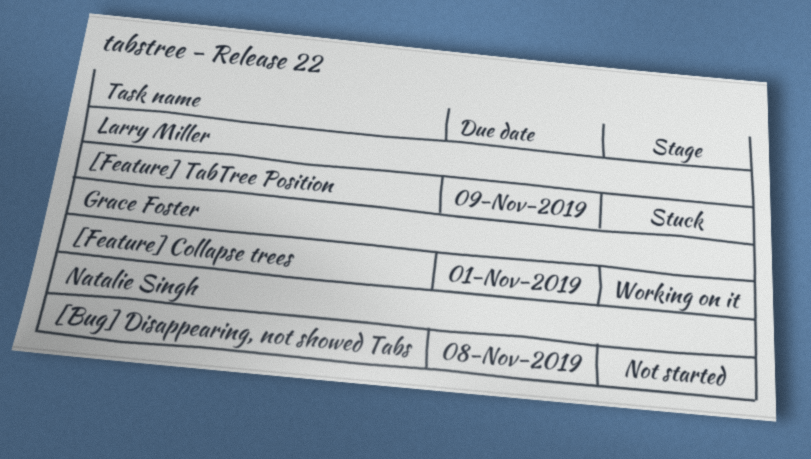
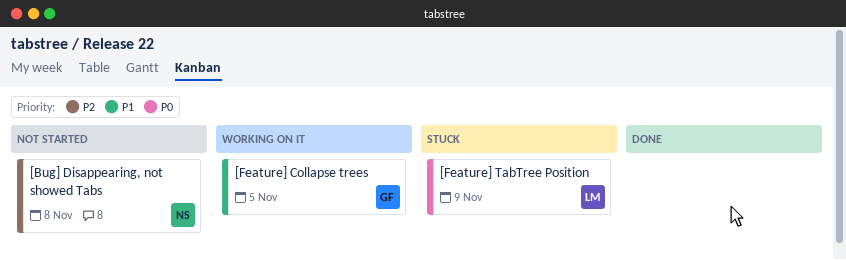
[Feature] Collapse trees, due: Nov 1 -> Nov 5

